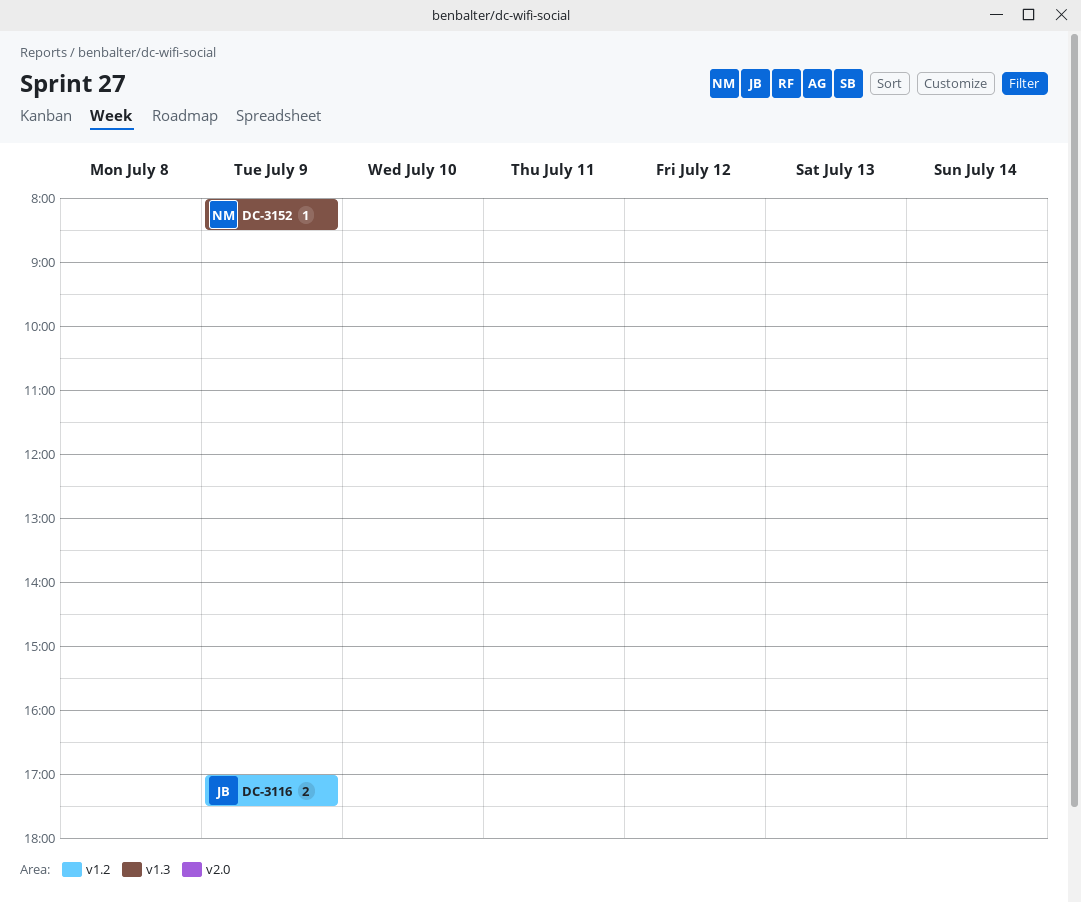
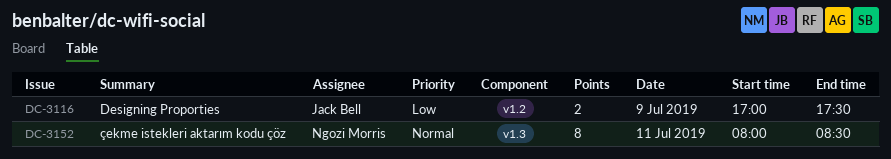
DC-3152, estimate: 1 -> 8
DC-3152, day: Jul 9 -> Jul 11

